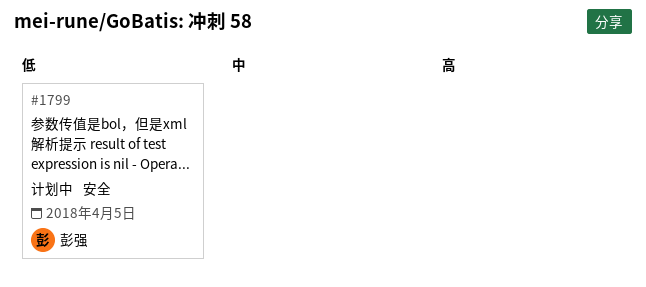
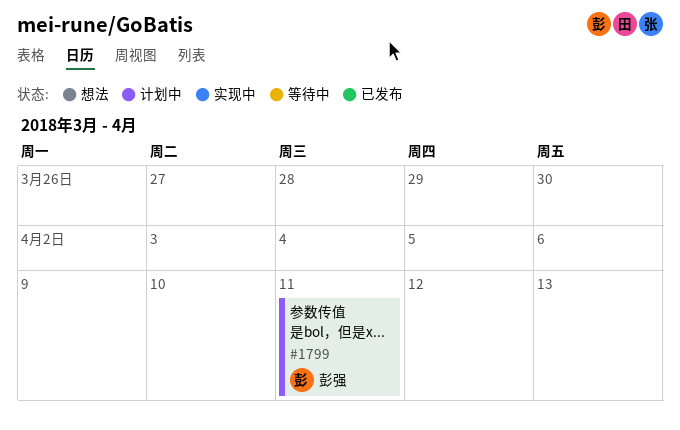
#1799, due: Apr 5 -> Apr 11

